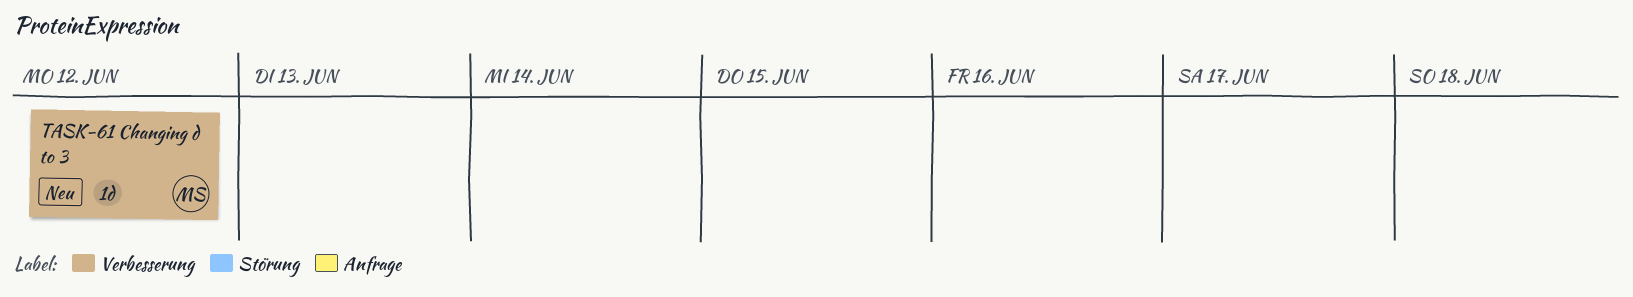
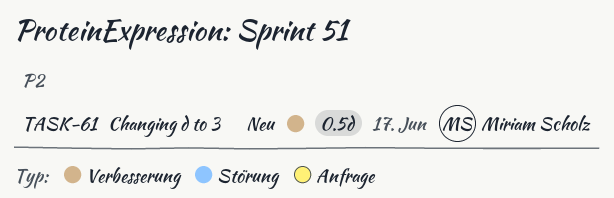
TASK-61, estimate: 1d -> 0.5d
TASK-61, due: Jun 12 -> Jun 17

